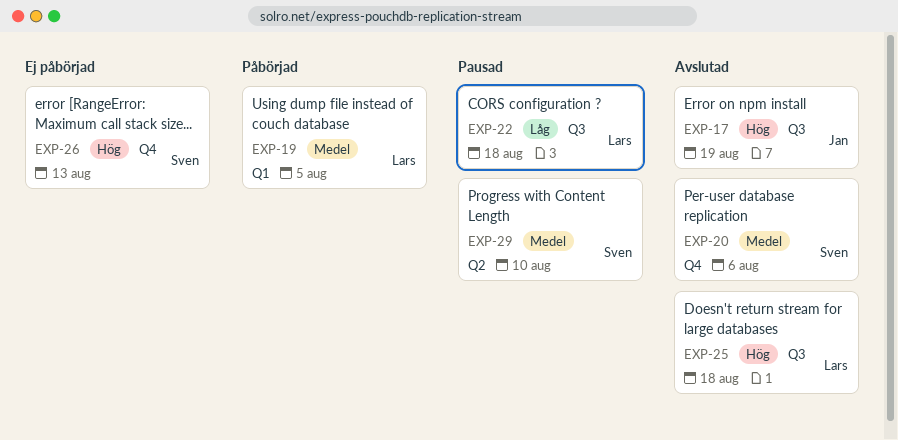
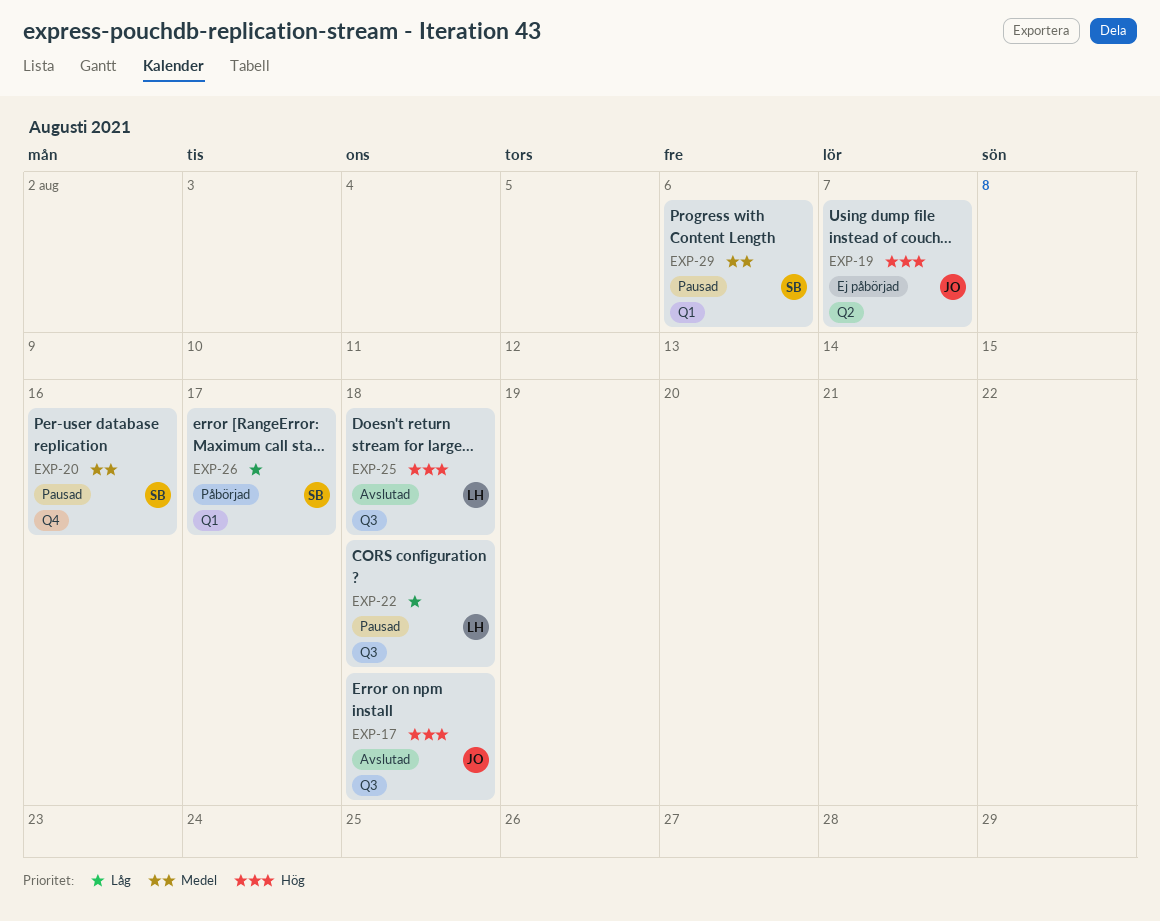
EXP-17, due: Aug 19 -> Aug 18
EXP-19, status: Påbörjad -> Ej påbörjad
EXP-19, owner: Lars -> Jan
EXP-19, priority: Medel -> Hög
EXP-19, label: Q1 -> Q2
EXP-19, due: Aug 5 -> Aug 7
EXP-20, status: Avslutad -> Pausad
EXP-20, due: Aug 6 -> Aug 16
EXP-26, status: Ej påbörjad -> Påbörjad
EXP-26, priority: Hög -> Låg
EXP-26, label: Q4 -> Q1
EXP-26, due: Aug 13 -> Aug 17
EXP-29, label: Q2 -> Q1
EXP-29, due: Aug 10 -> Aug 6

